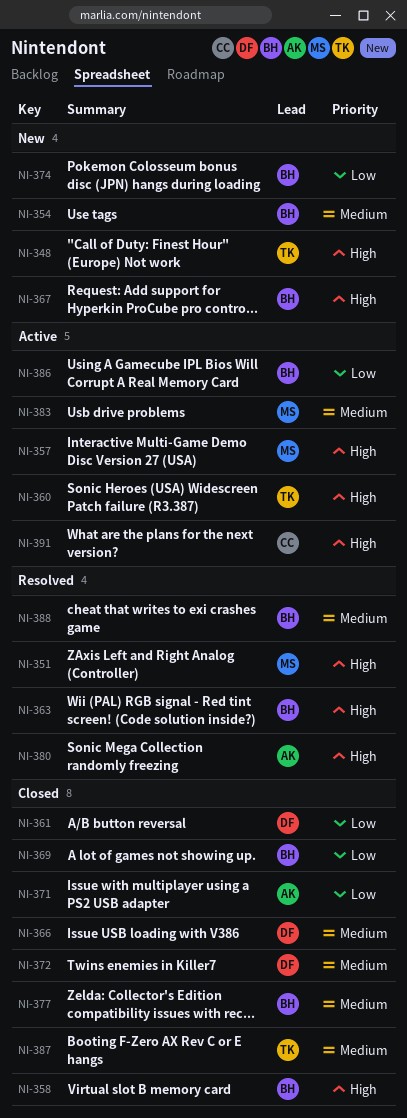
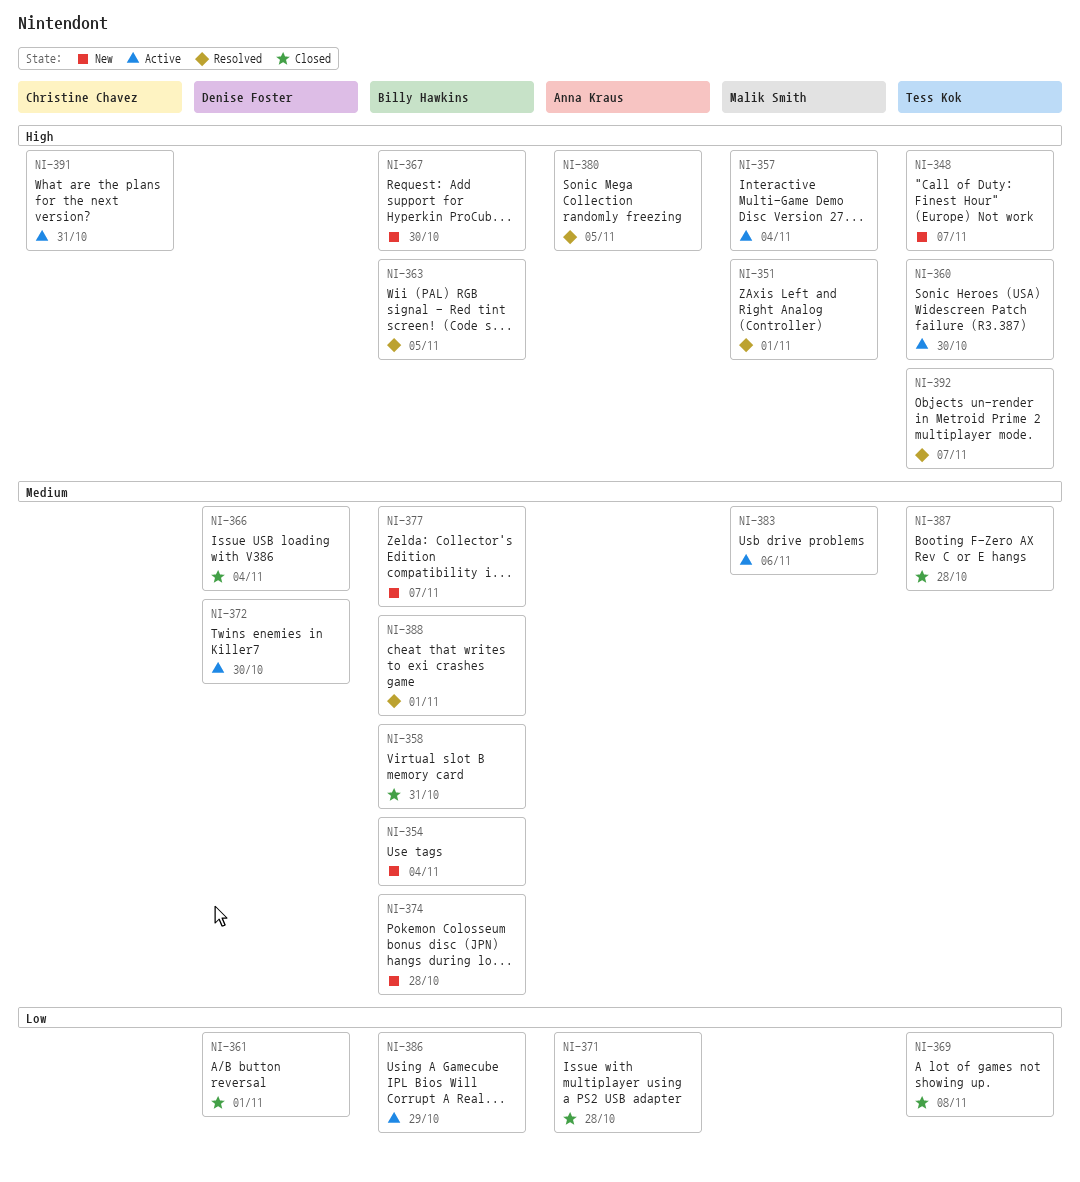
NI-358, priority: High -> Medium
NI-369, owner: Billy Hawkins -> Tess Kok
NI-372, status: Closed -> Active
NI-374, priority: Low -> Medium
NI-377, status: Closed -> New
NI-392: none -> present

